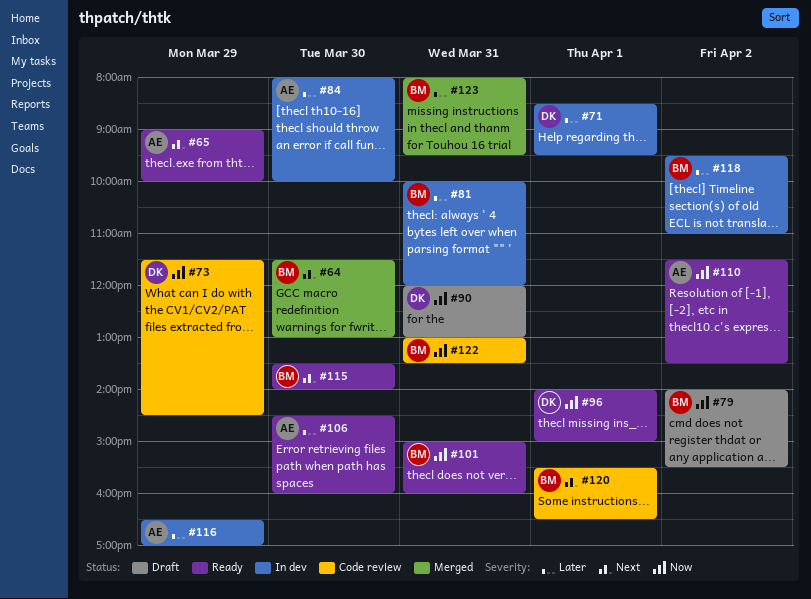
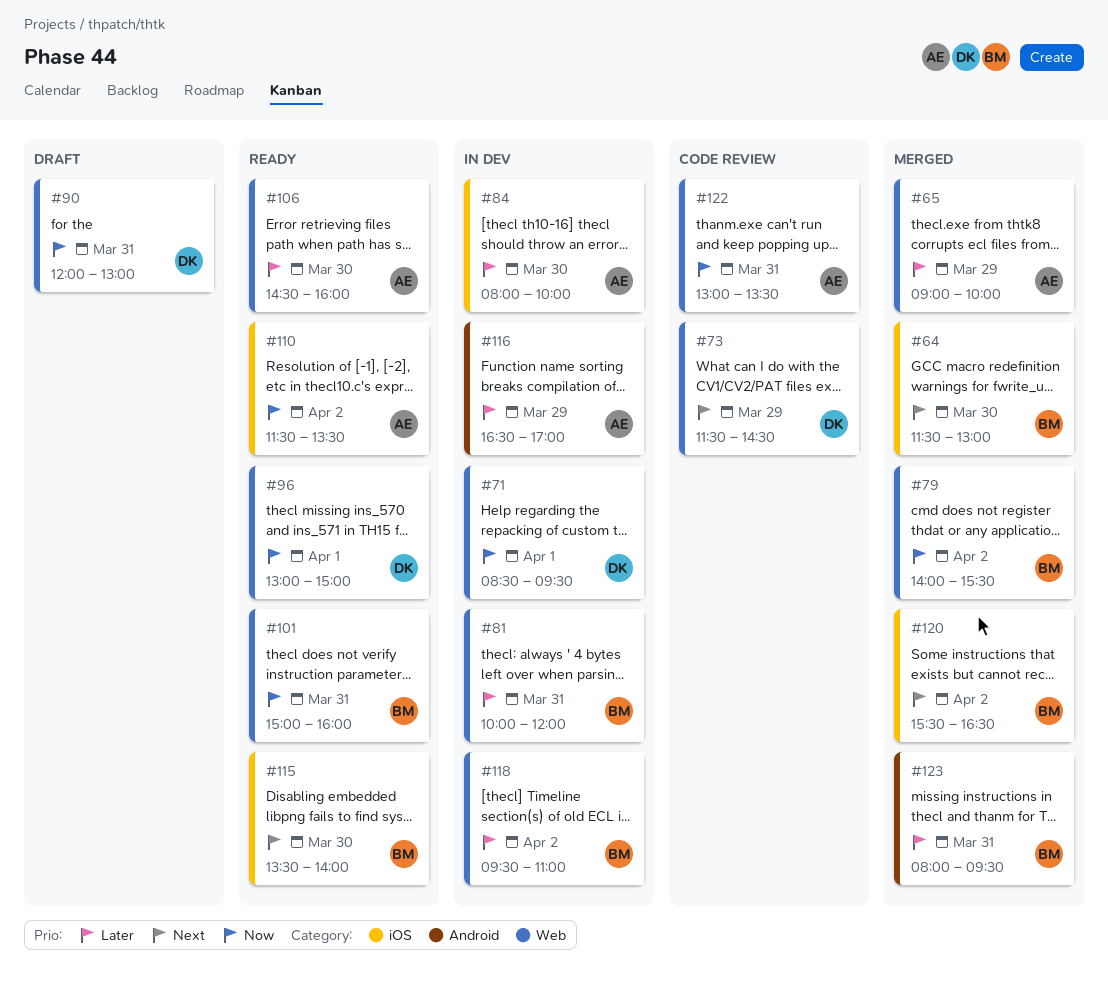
#65, status: Ready -> Merged
#65, priority: Next -> Later
#71, priority: Later -> Now
#73, priority: Now -> Next
#79, status: Draft -> Merged
#96, begins: 14:00 -> 13:00
#120, status: Code review -> Merged
#120, day: Apr 1 -> Apr 2
#122, owner: BM -> AE

